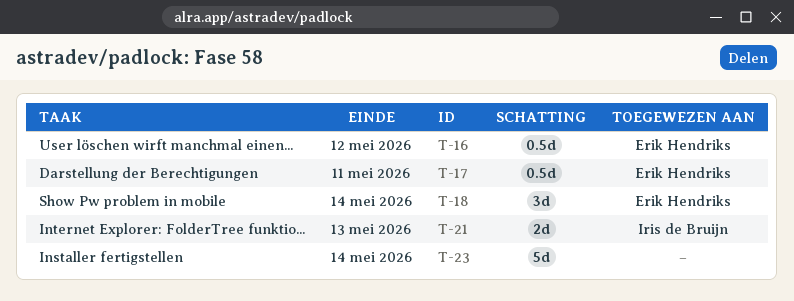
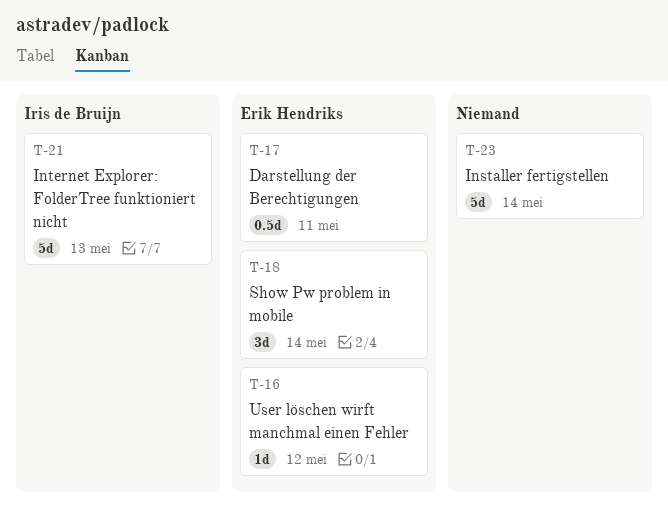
T-16, estimate: 0.5d -> 1d
T-21, estimate: 2d -> 5d

